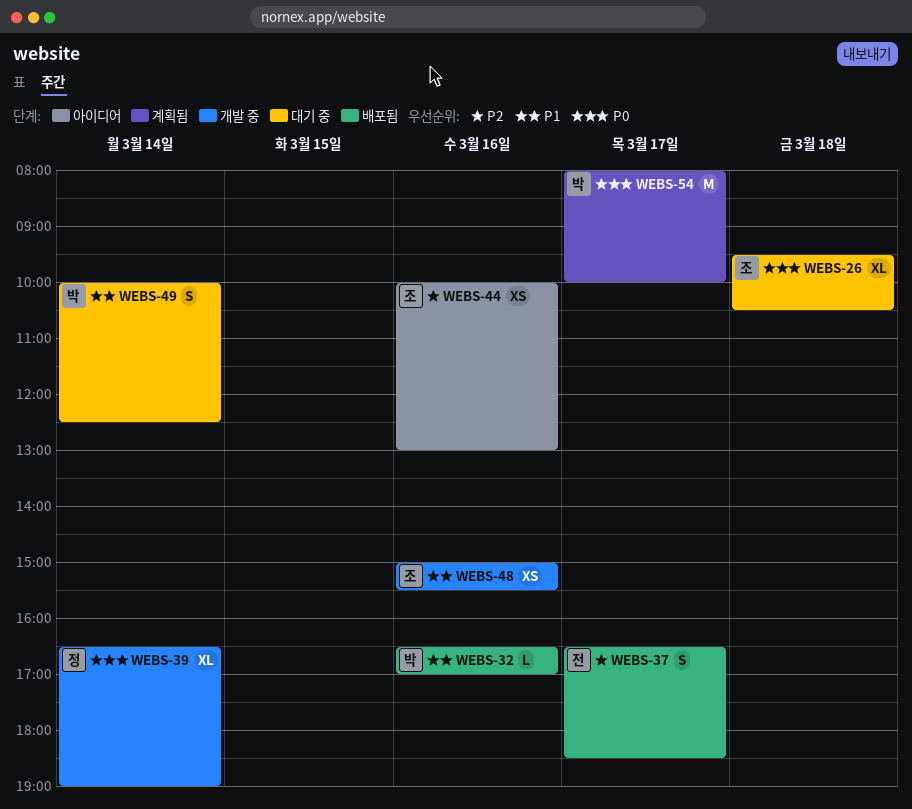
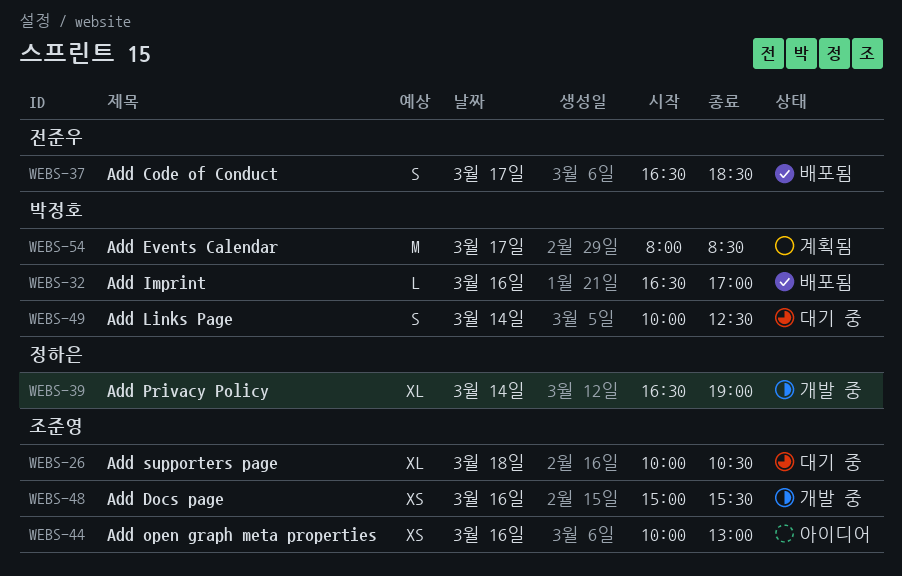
WEBS-26, begins: 09:30 -> 10:00
WEBS-54, ends: 10:00 -> 08:30

